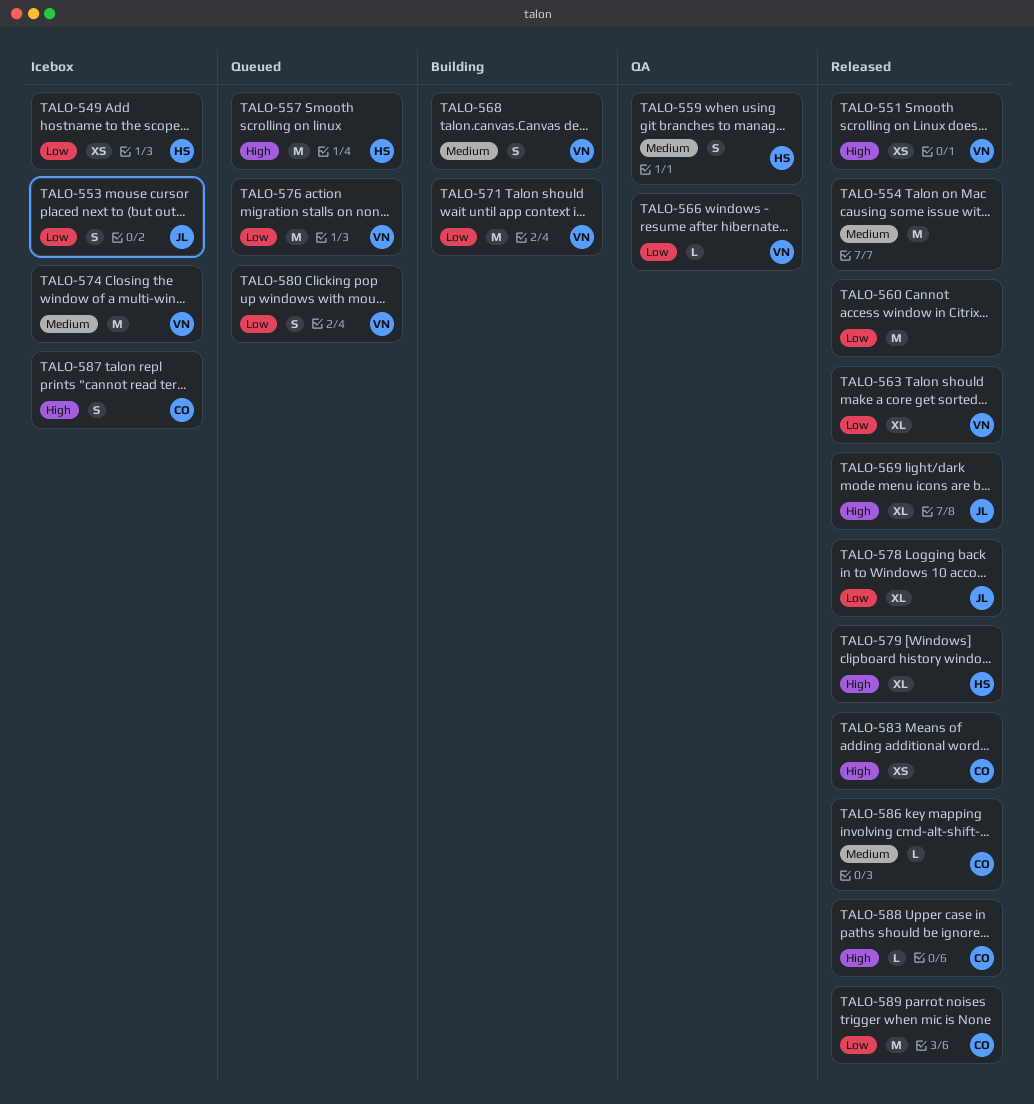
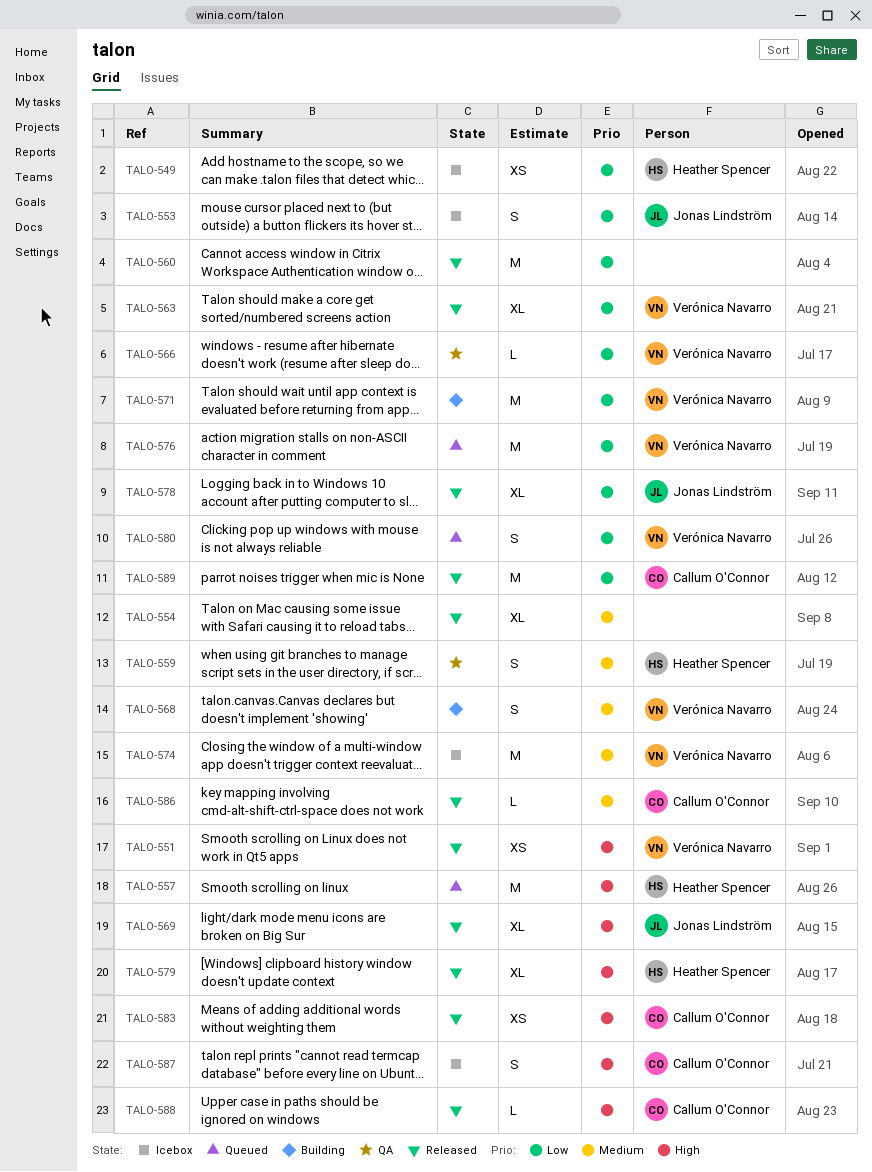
TALO-554, estimate: M -> XL

